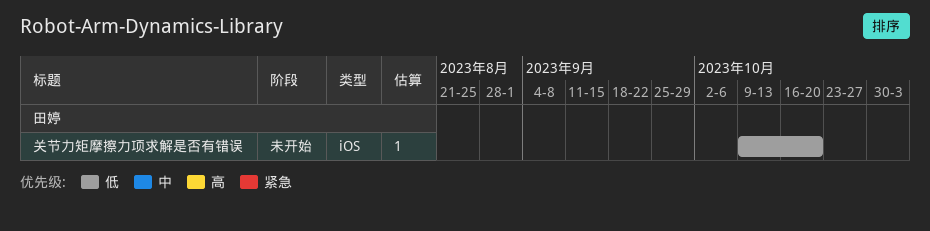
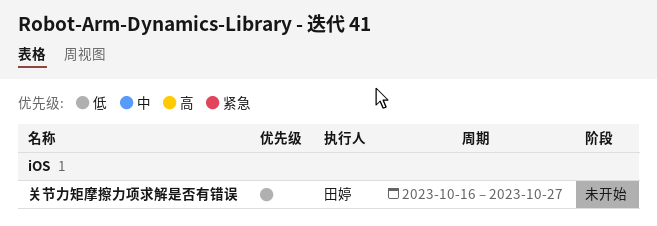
关节力矩摩擦力项求解是否有错误, start: Oct 9 -> Oct 16
关节力矩摩擦力项求解是否有错误, due: Oct 20 -> Oct 27

